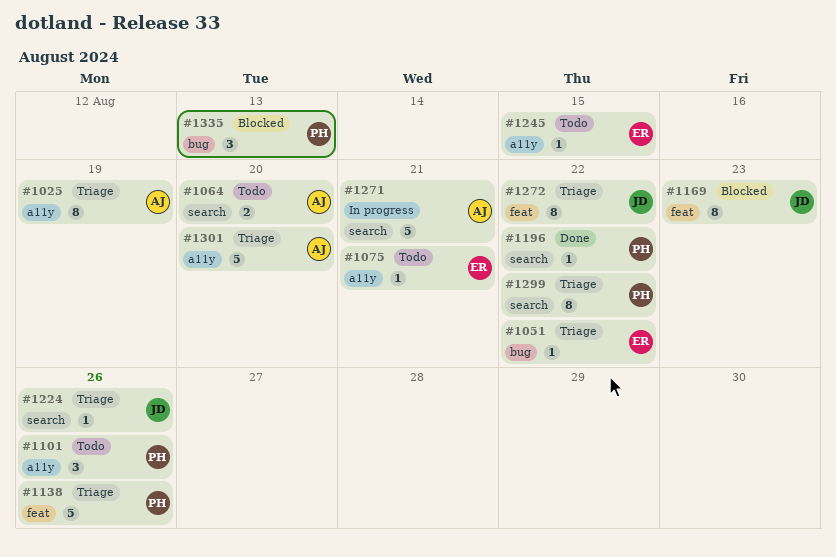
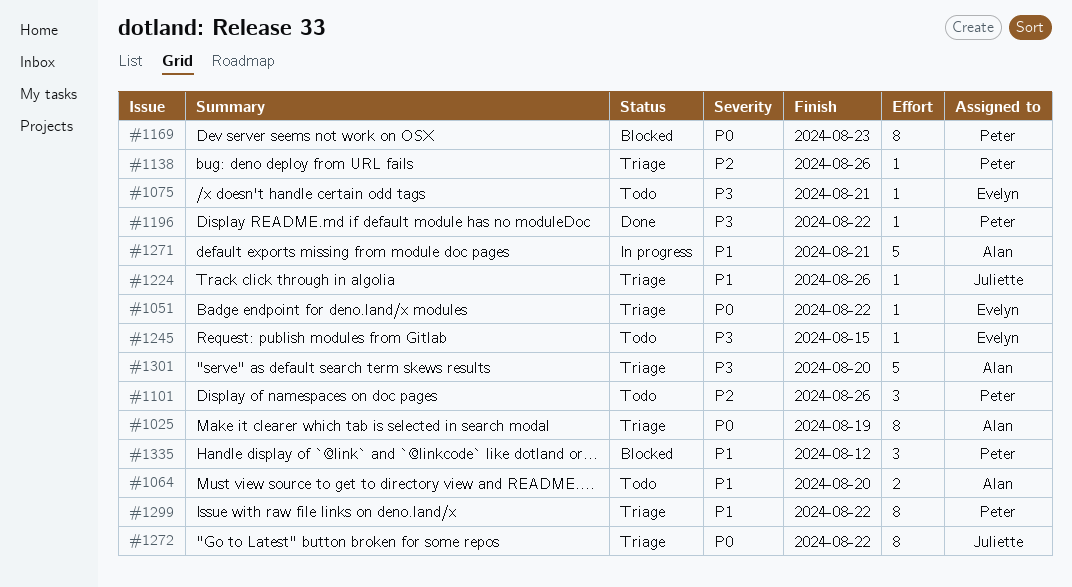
#1138, estimate: 5 -> 1
#1169, owner: Juliette -> Peter
#1335, due: Aug 13 -> Aug 12

